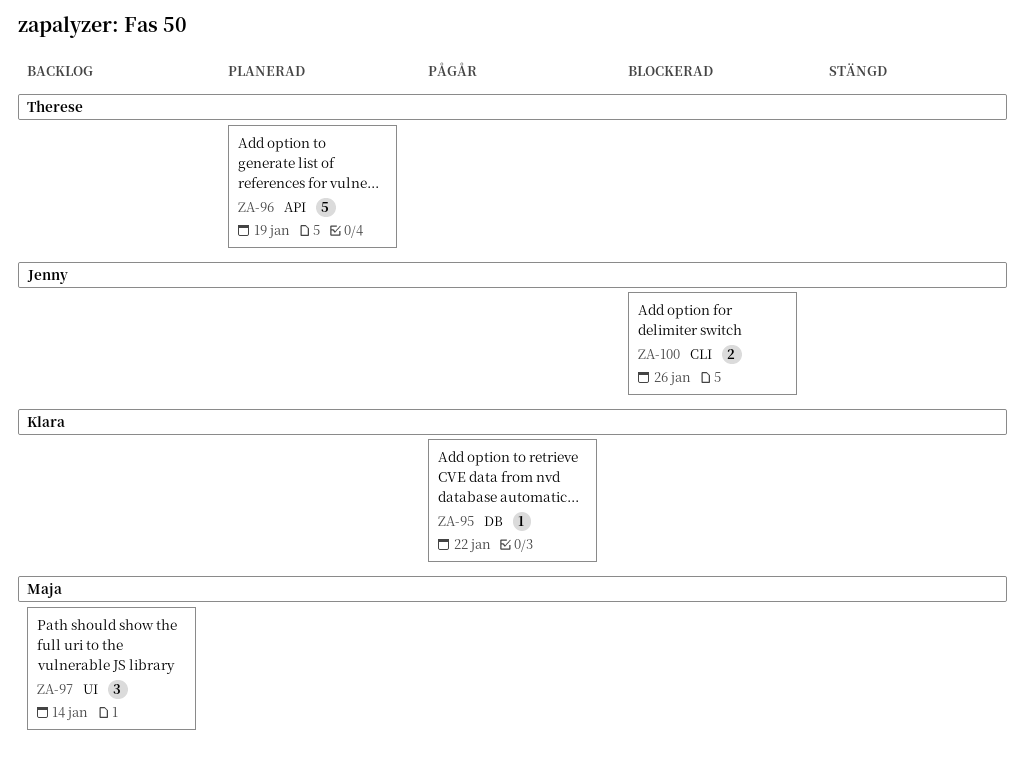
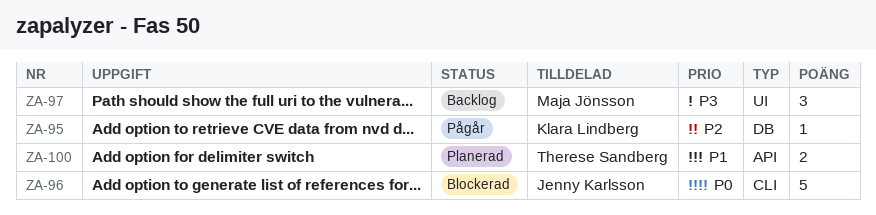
ZA-96, status: Planerad -> Blockerad
ZA-96, owner: Therese Sandberg -> Jenny Karlsson
ZA-96, label: API -> CLI
ZA-100, status: Blockerad -> Planerad
ZA-100, owner: Jenny Karlsson -> Therese Sandberg
ZA-100, label: CLI -> API

